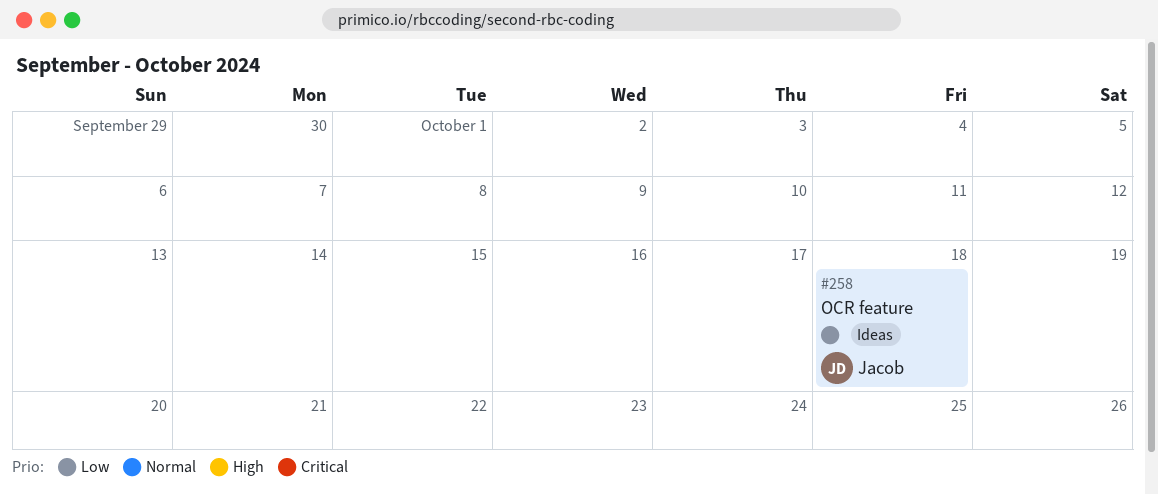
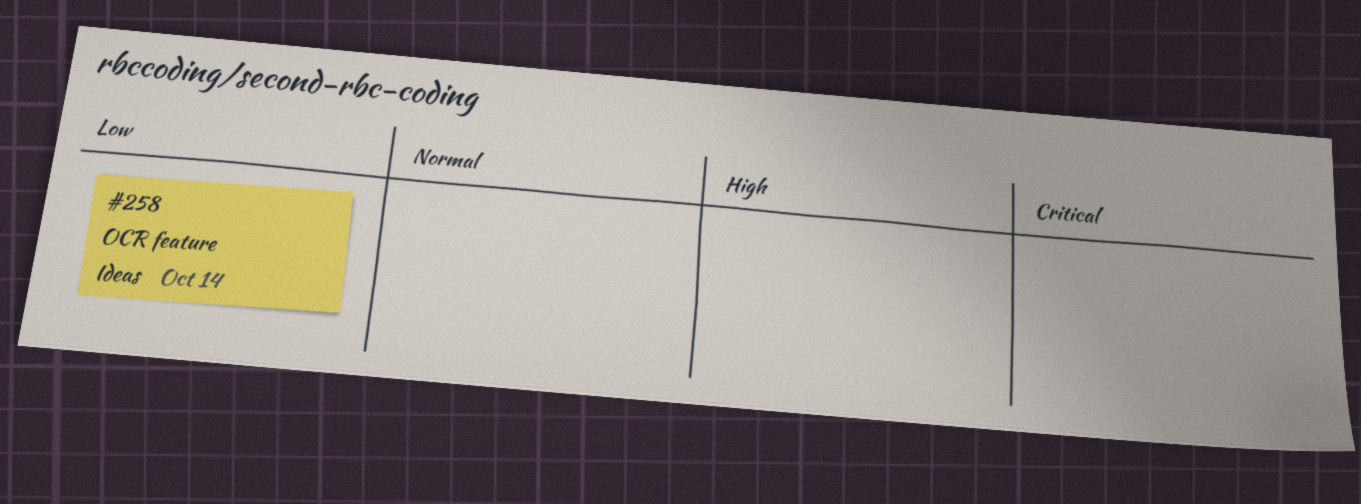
#258, due: Oct 18 -> Oct 14

